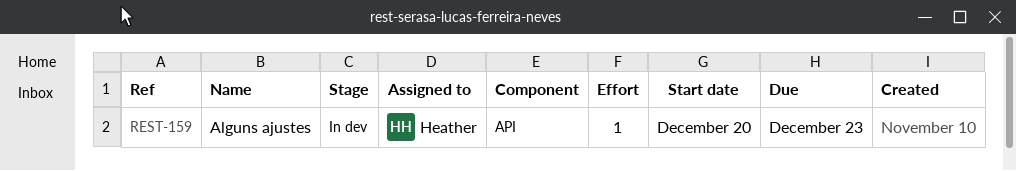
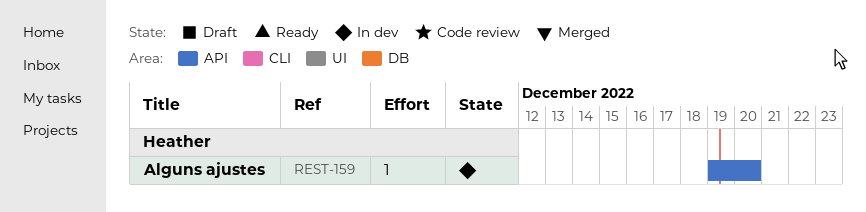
REST-159, start: Dec 20 -> Dec 19
REST-159, due: Dec 23 -> Dec 20

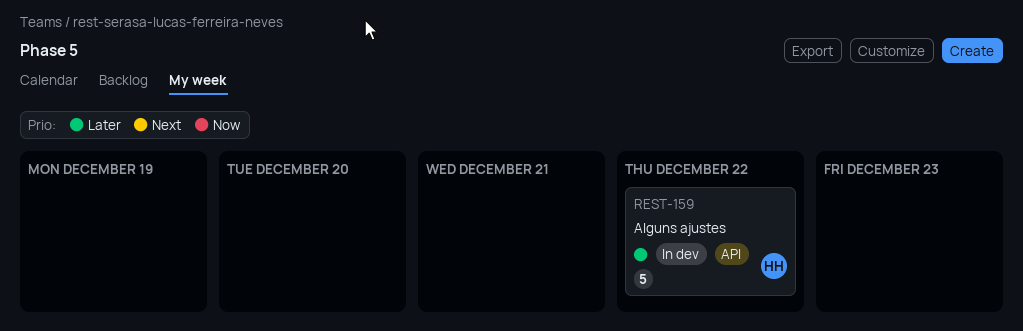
REST-159, estimate: 1 -> 5
REST-159, due: Dec 20 -> Dec 22

